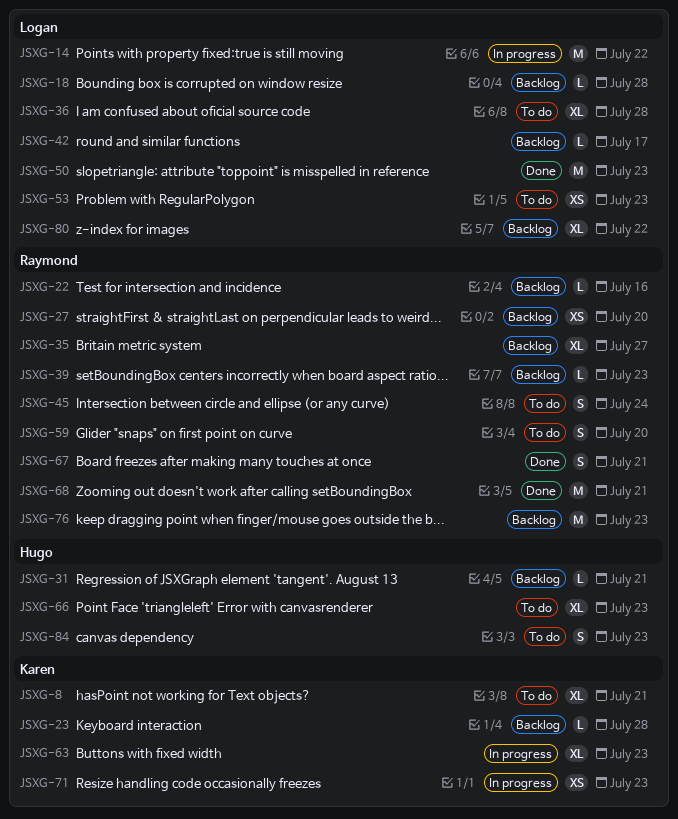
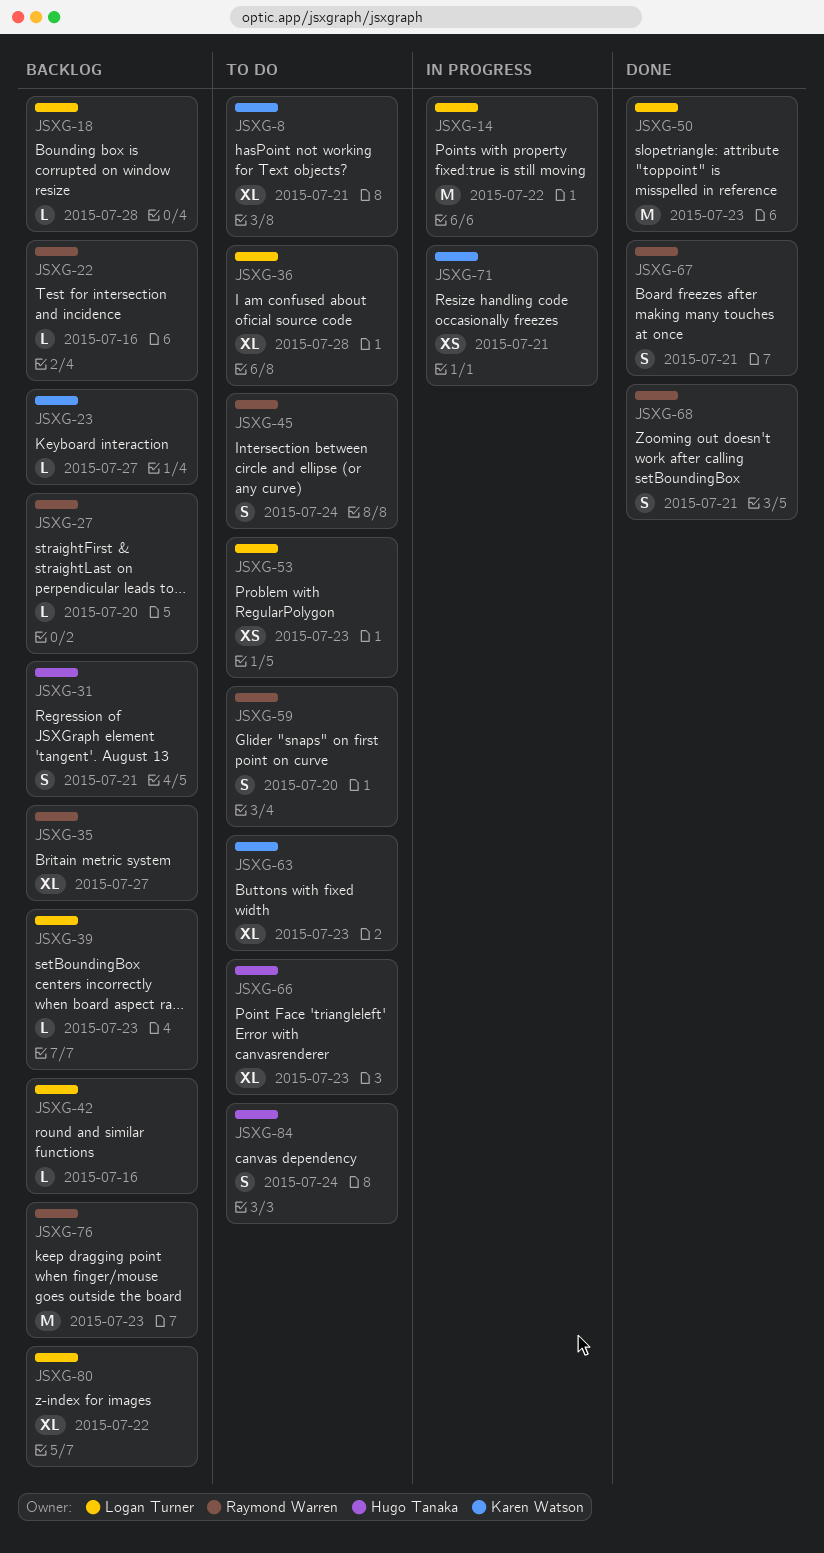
JSXG-23, due: Jul 28 -> Jul 27
JSXG-27, estimate: XS -> L
JSXG-31, estimate: L -> S
JSXG-39, owner: Raymond Warren -> Logan Turner
JSXG-42, due: Jul 17 -> Jul 16
JSXG-63, status: In progress -> To do
JSXG-68, estimate: M -> S
JSXG-71, due: Jul 23 -> Jul 21
JSXG-84, due: Jul 23 -> Jul 24

